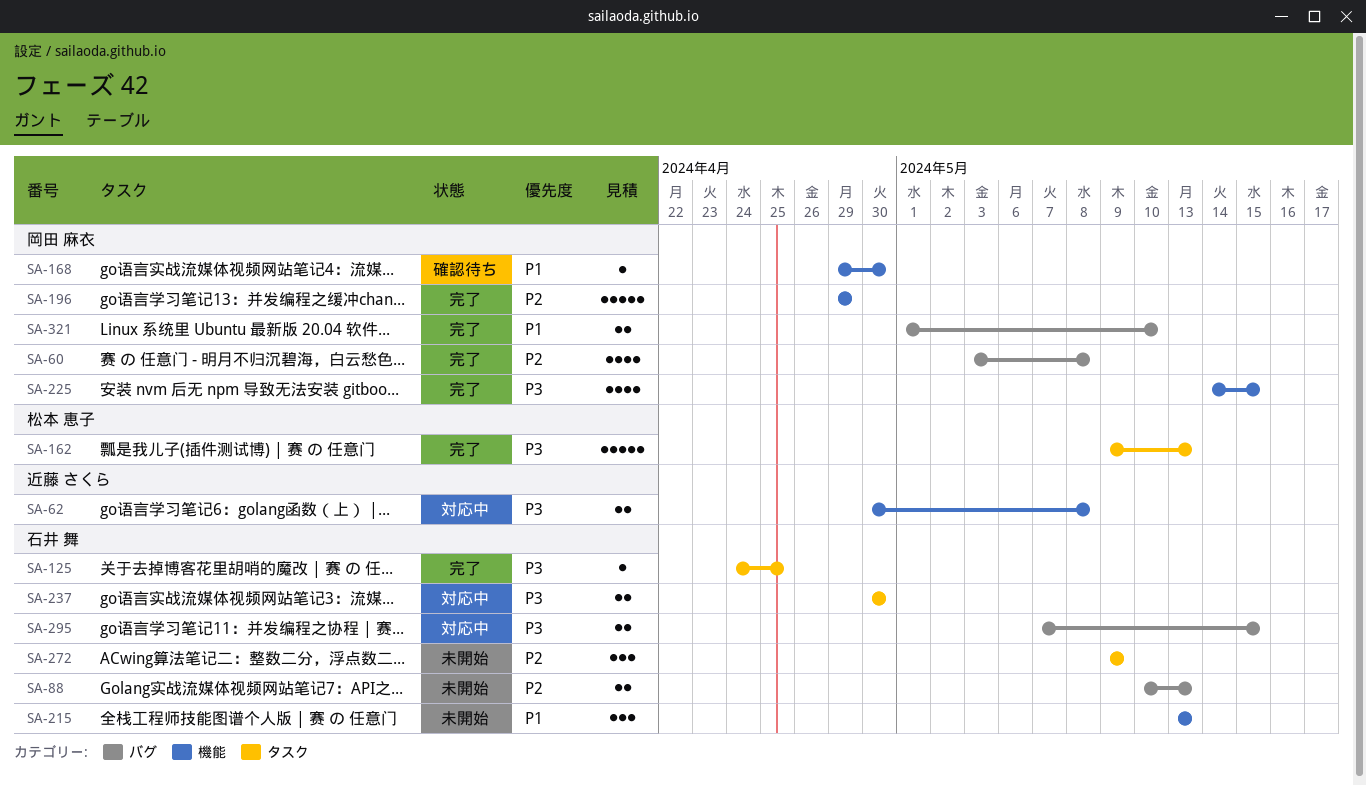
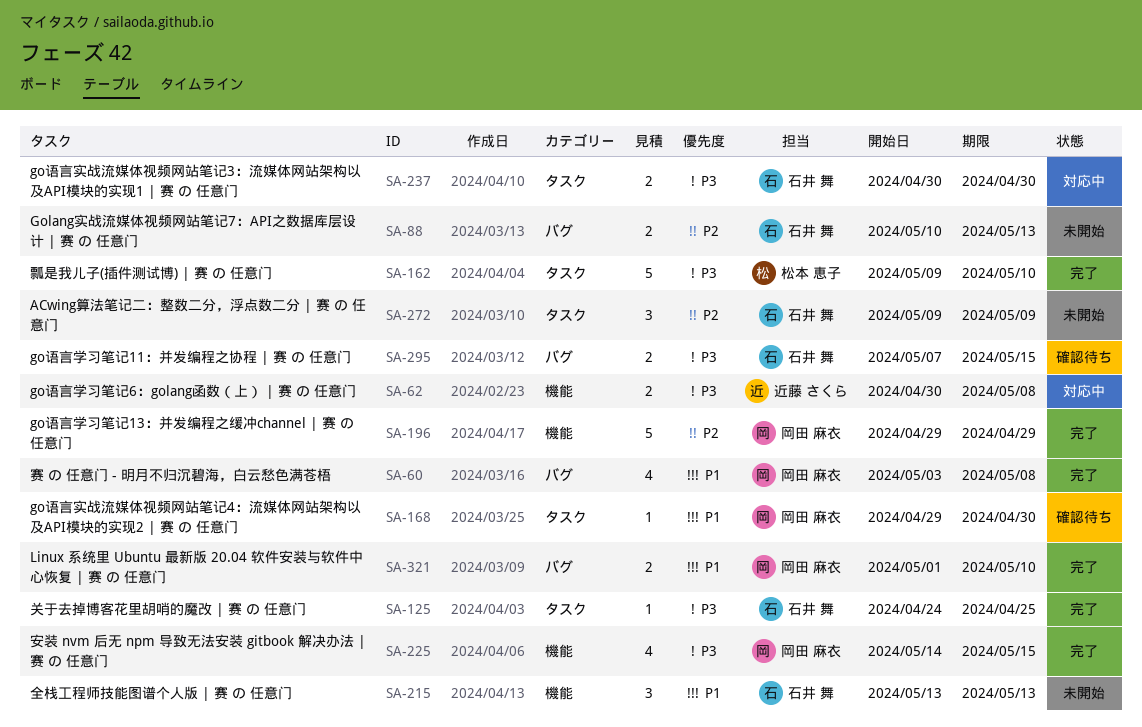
SA-60, priority: P2 -> P1
SA-162, due: May 13 -> May 10
SA-168, label: 機能 -> タスク
SA-295, status: 対応中 -> 確認待ち

